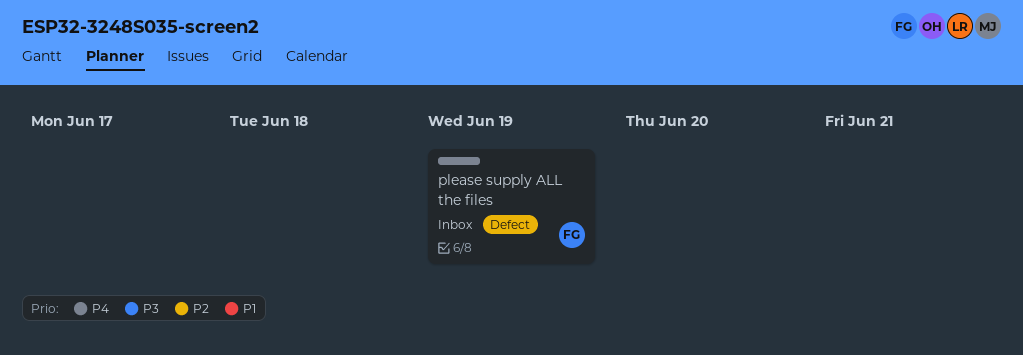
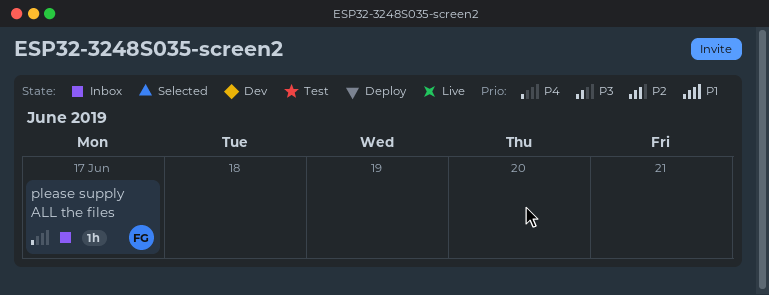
please supply ALL the files, due: Jun 19 -> Jun 17

